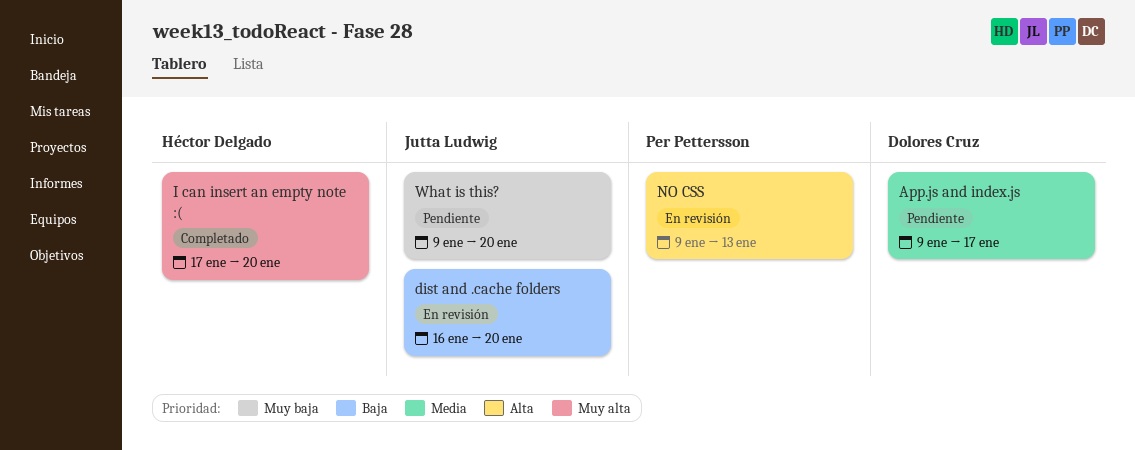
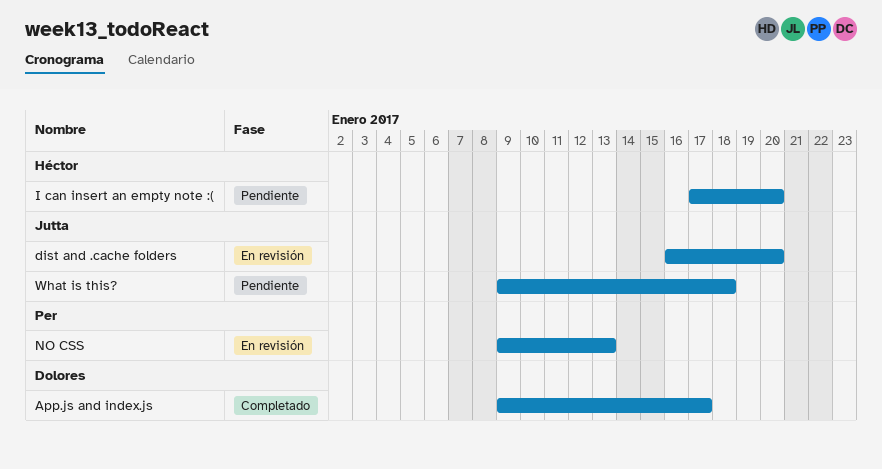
App.js and index.js, status: Pendiente -> Completado
I can insert an empty note :(, status: Completado -> Pendiente
What is this?, due: Jan 20 -> Jan 18

